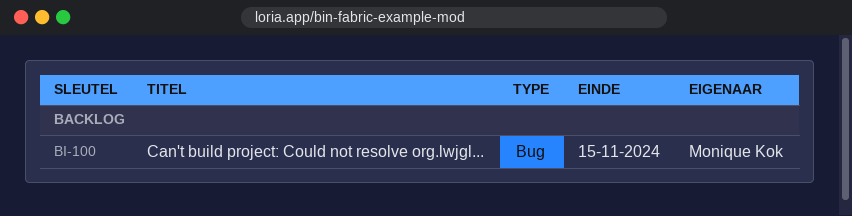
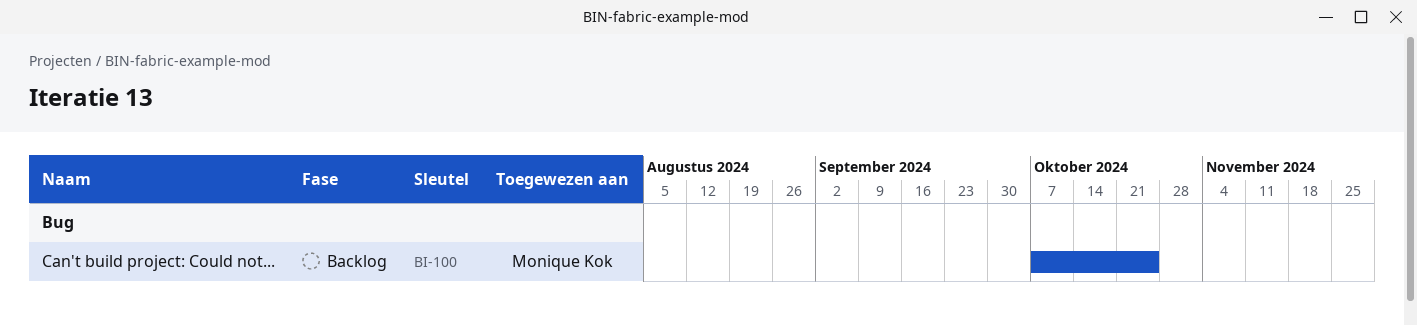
BI-100, due: Nov 15 -> Oct 25

